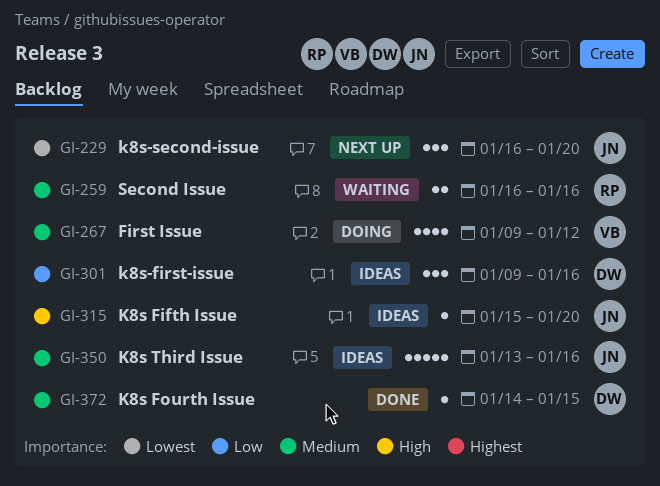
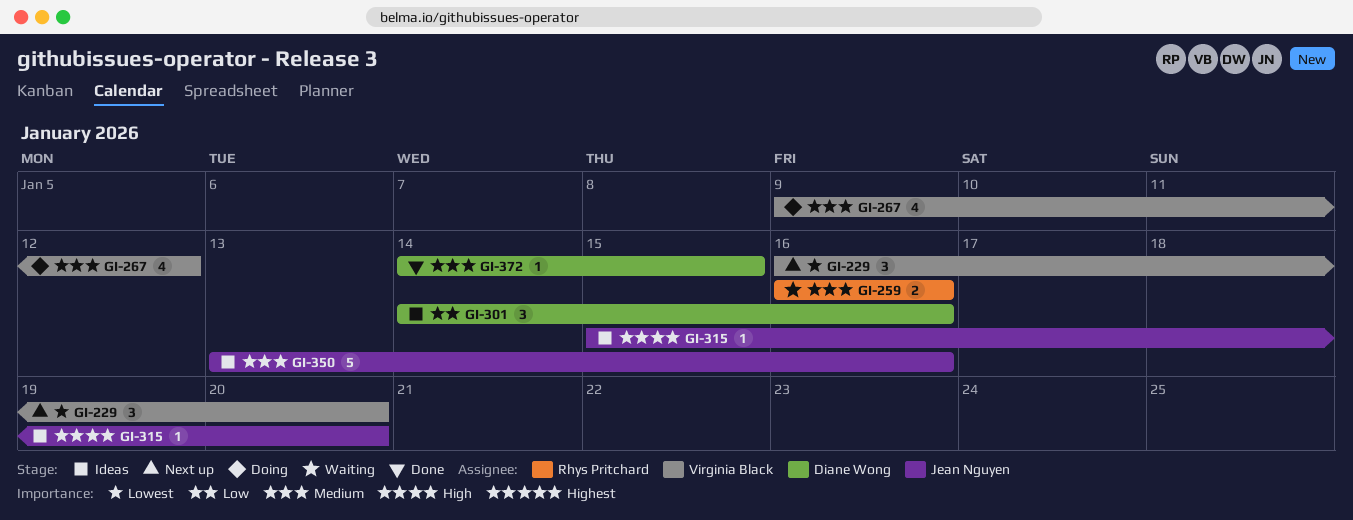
GI-229, owner: Jean Nguyen -> Virginia Black
GI-301, start: Jan 9 -> Jan 14

